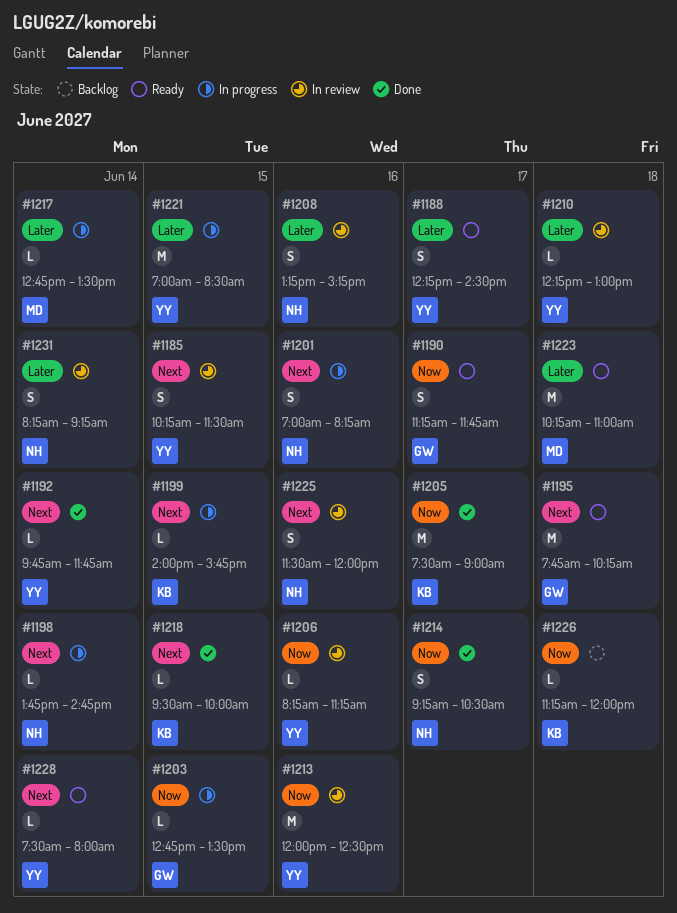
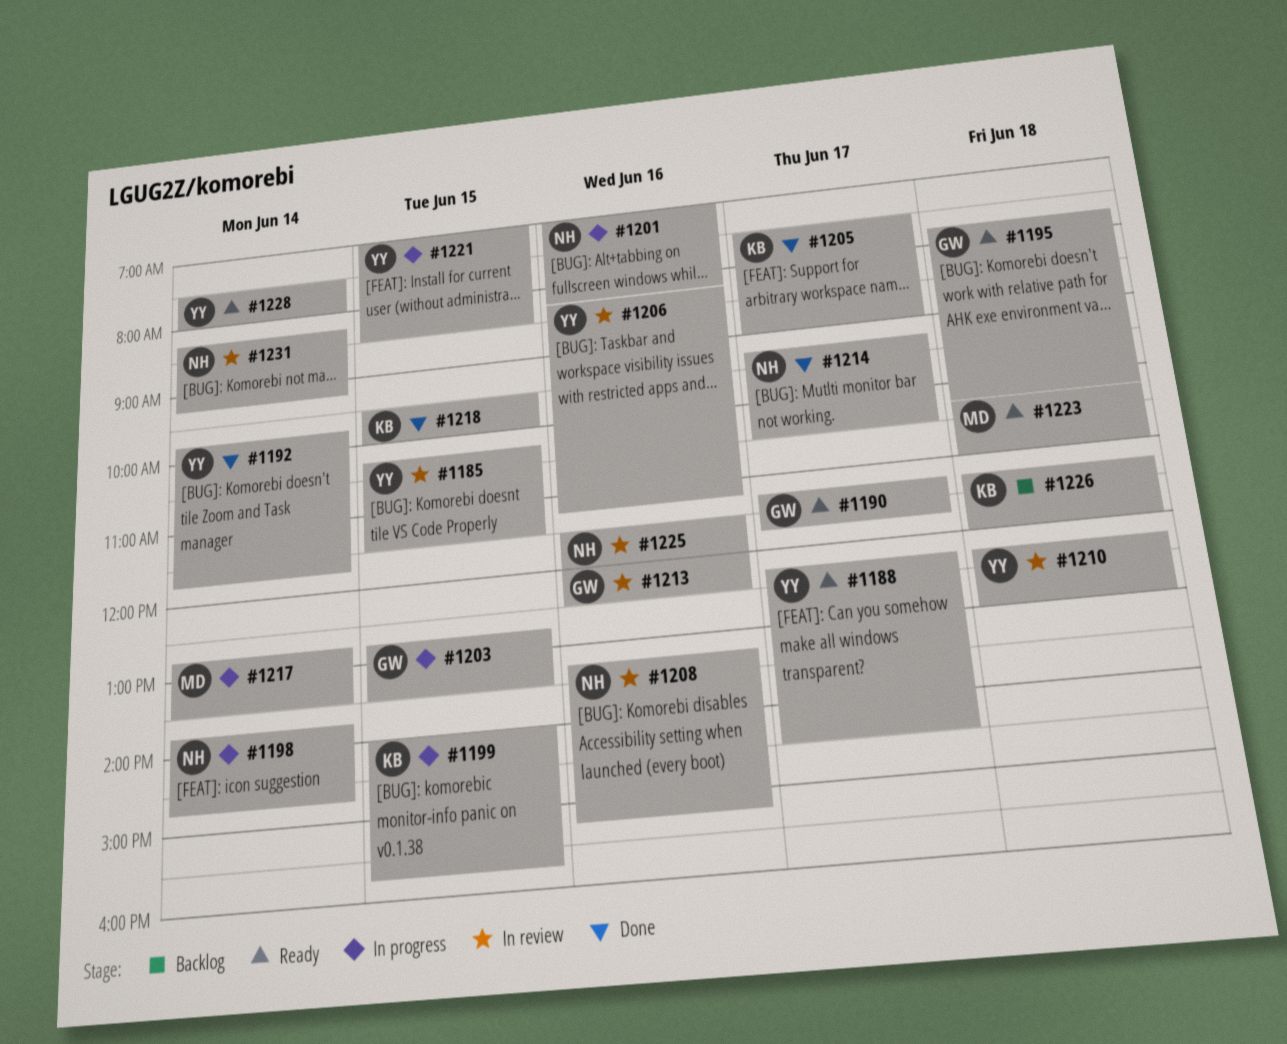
#1213, owner: YY -> GW

